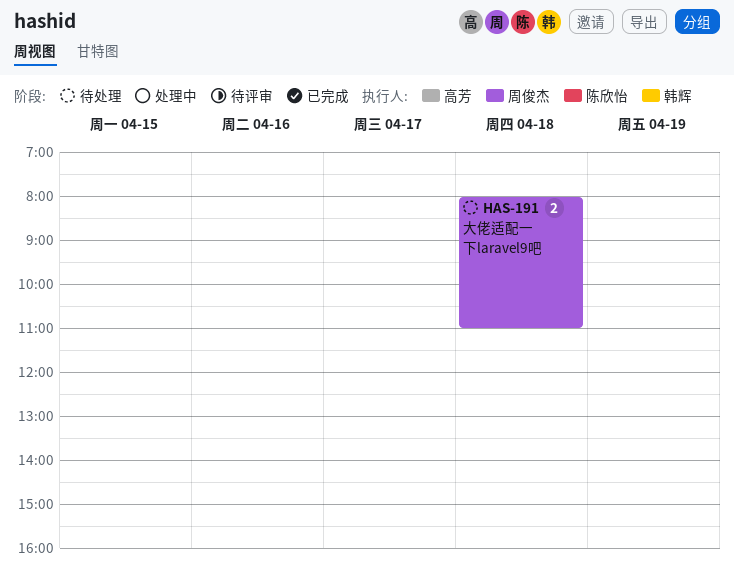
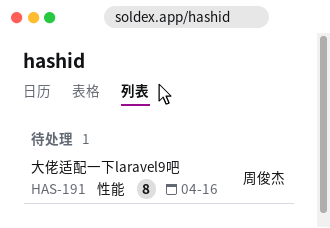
HAS-191, estimate: 2 -> 8
HAS-191, day: Apr 18 -> Apr 16

